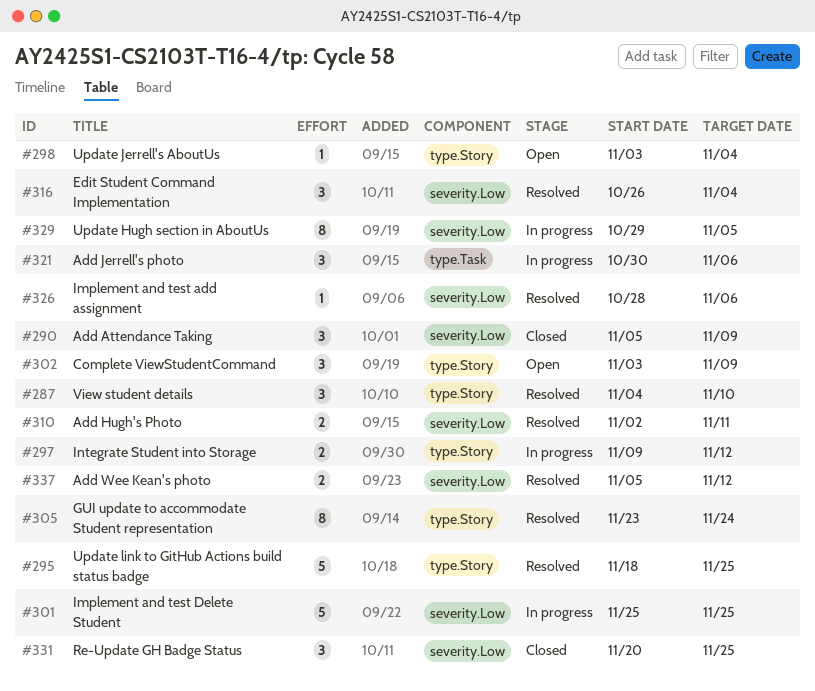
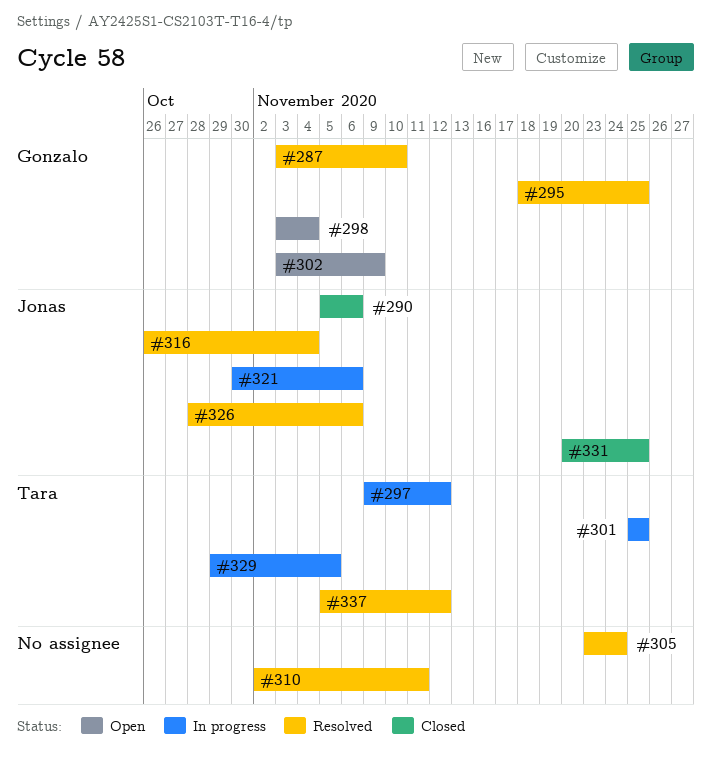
#287, start: Nov 4 -> Nov 3
#290, due: Nov 9 -> Nov 6

